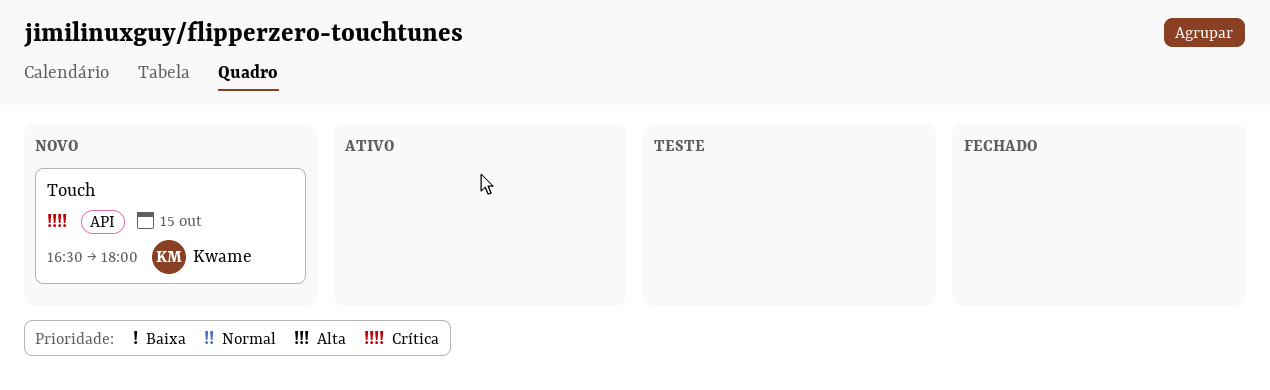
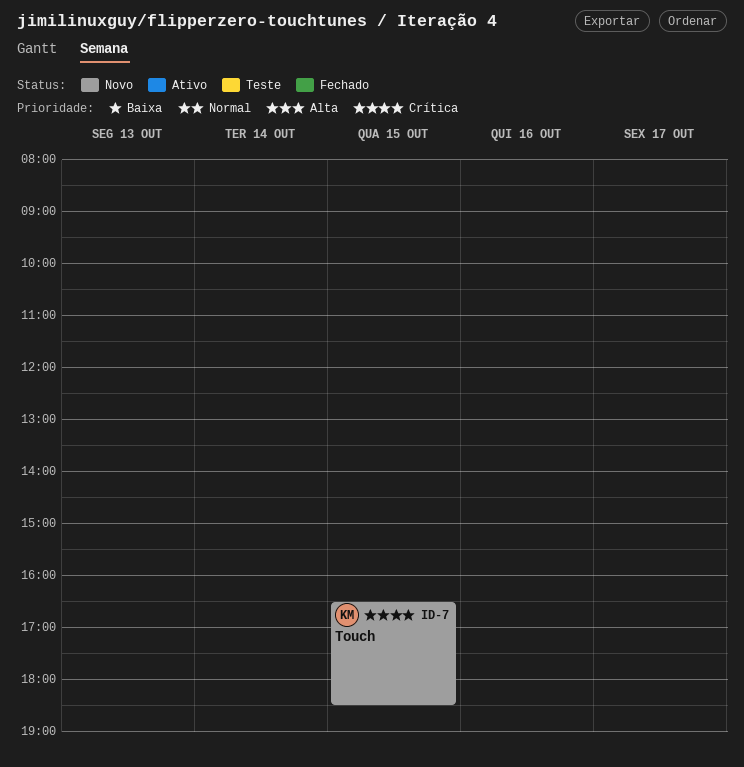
Touch, ends: 18:00 -> 18:30

